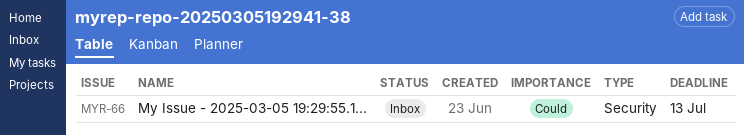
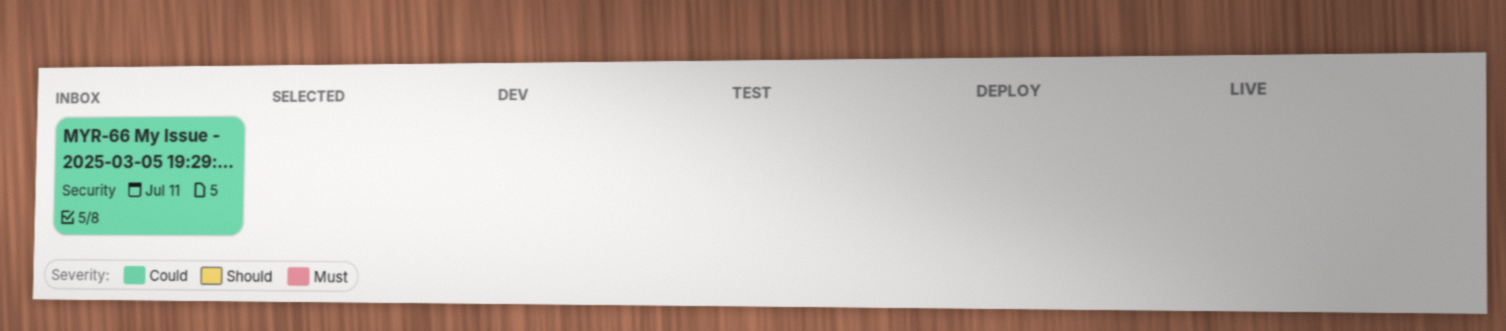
MYR-66, due: Jul 13 -> Jul 11

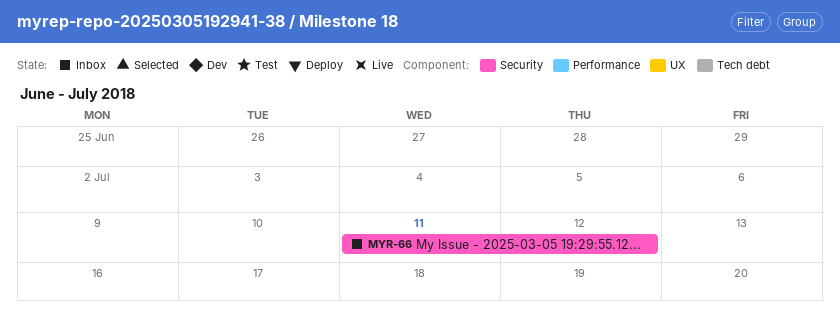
MYR-66, due: Jul 11 -> Jul 12

